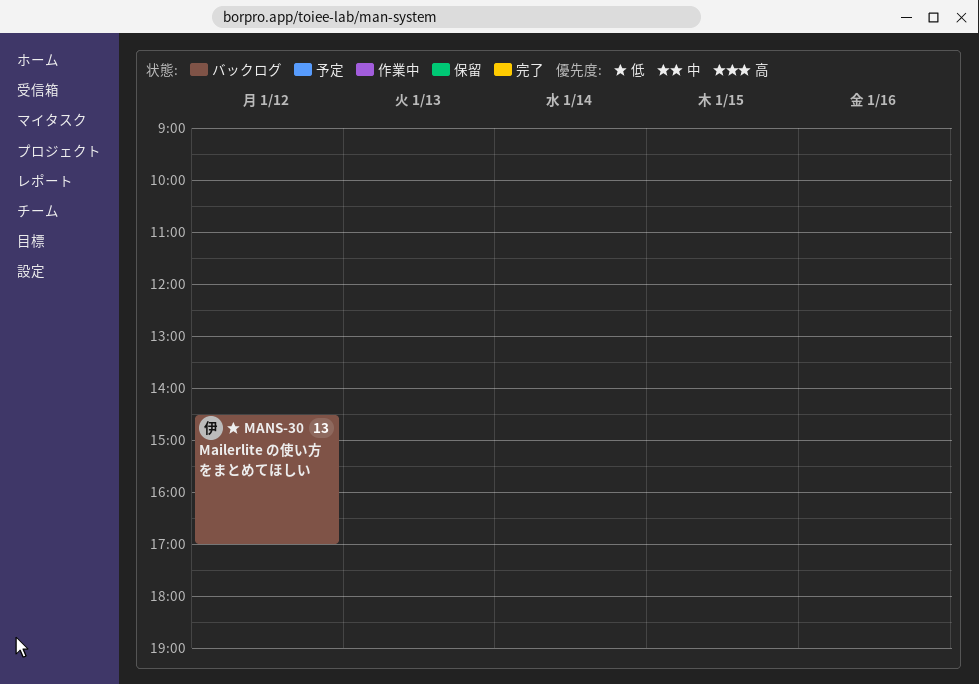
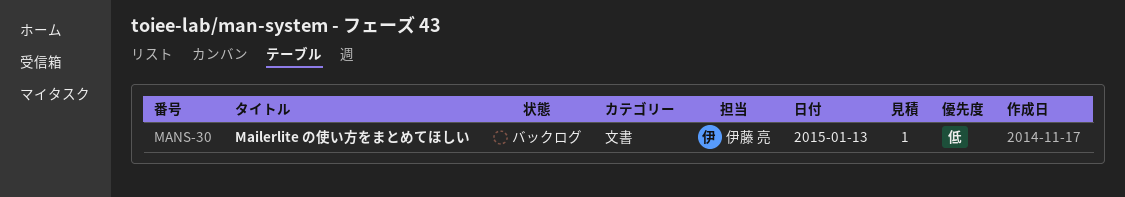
MANS-30, estimate: 13 -> 1
MANS-30, day: Jan 12 -> Jan 13

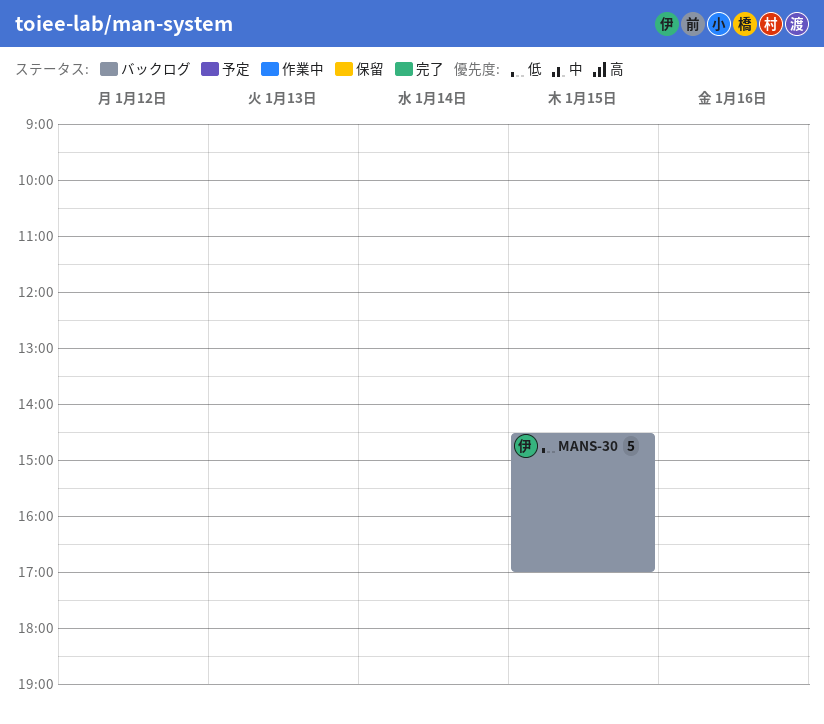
MANS-30, estimate: 1 -> 5
MANS-30, day: Jan 13 -> Jan 15

